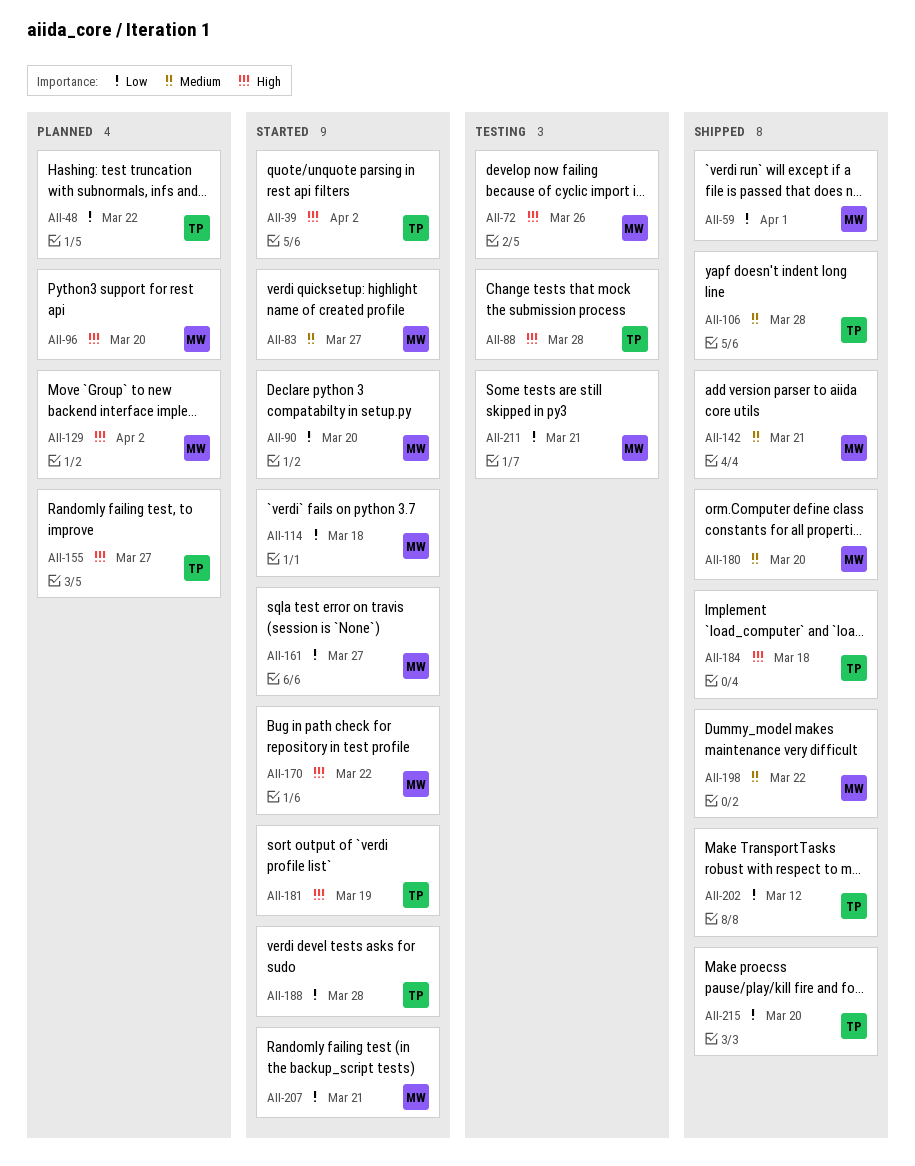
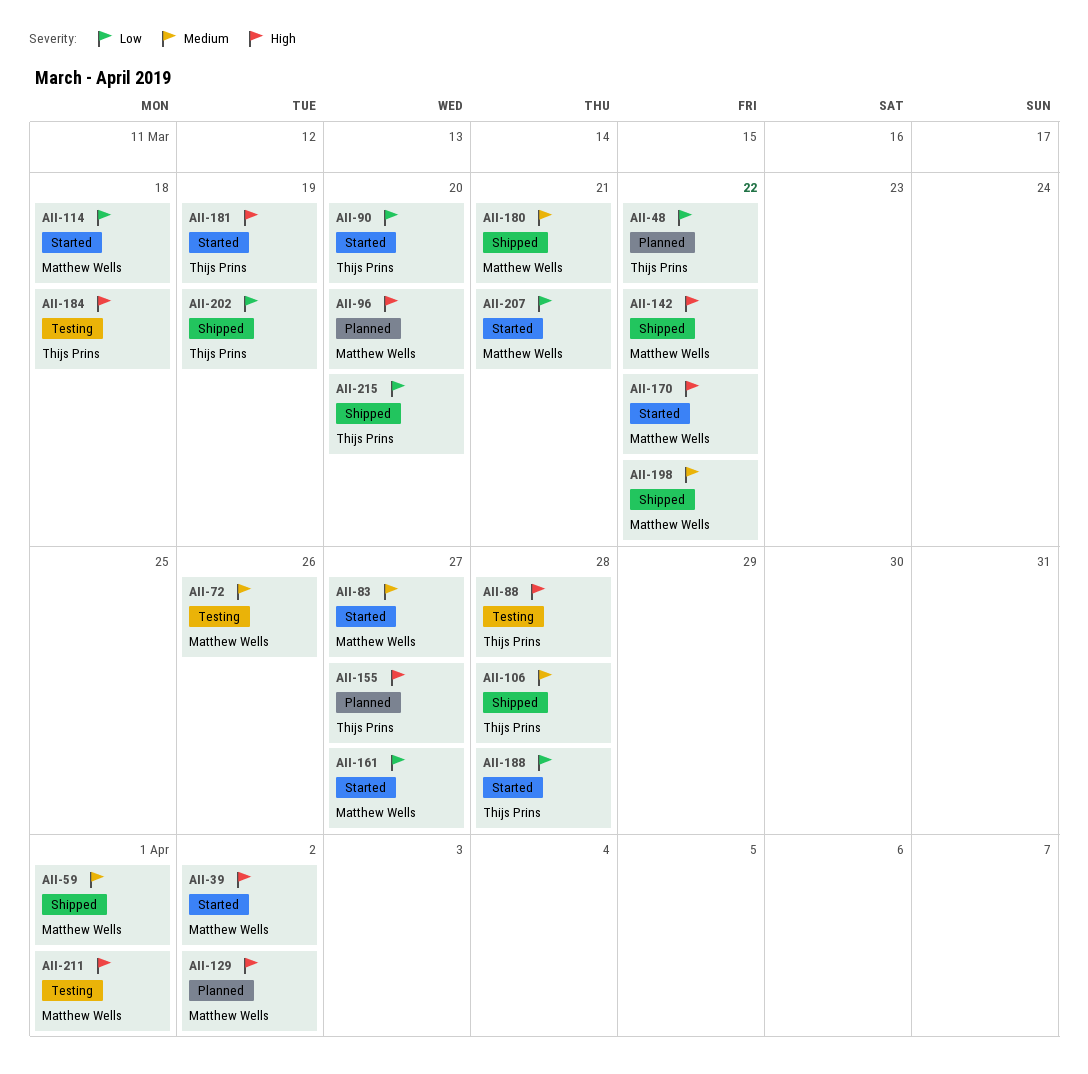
AII-39, owner: Thijs Prins -> Matthew Wells
AII-59, priority: Low -> Medium
AII-72, priority: High -> Medium
AII-90, owner: Matthew Wells -> Thijs Prins
AII-142, priority: Medium -> High
AII-142, due: Mar 21 -> Mar 22
AII-180, due: Mar 20 -> Mar 21
AII-184, status: Shipped -> Testing
AII-202, due: Mar 12 -> Mar 19
AII-211, priority: Low -> High
AII-211, due: Mar 21 -> Apr 1

